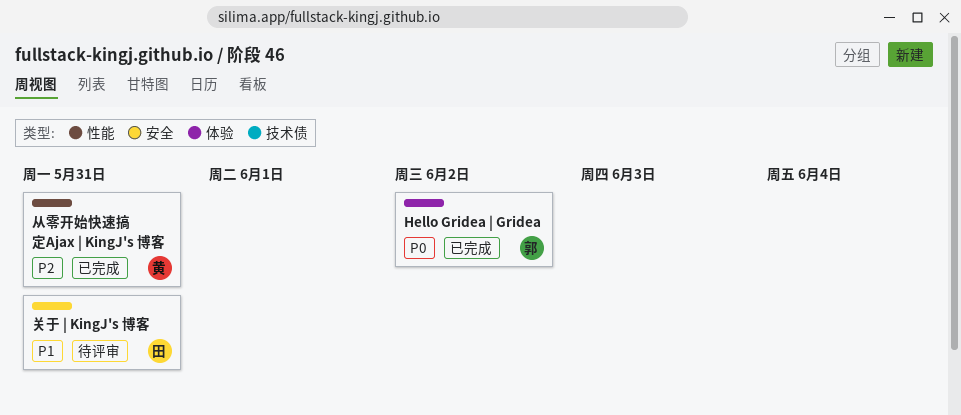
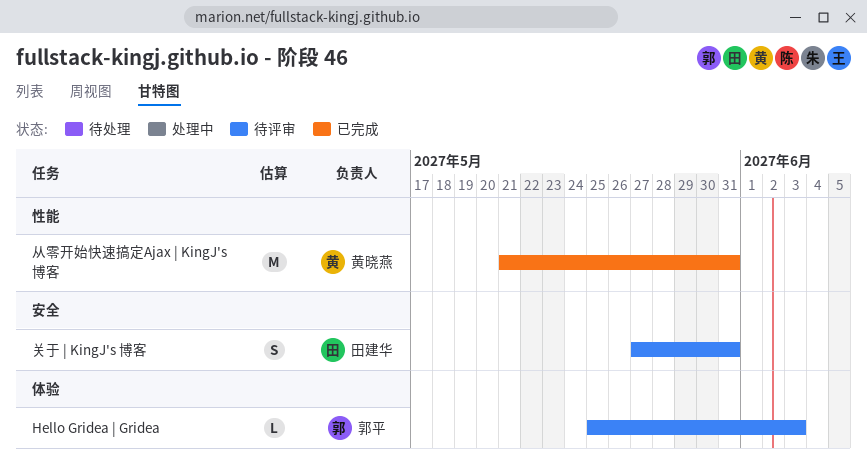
Hello Gridea | Gridea, status: 已完成 -> 待评审
Hello Gridea | Gridea, due: Jun 2 -> Jun 3

